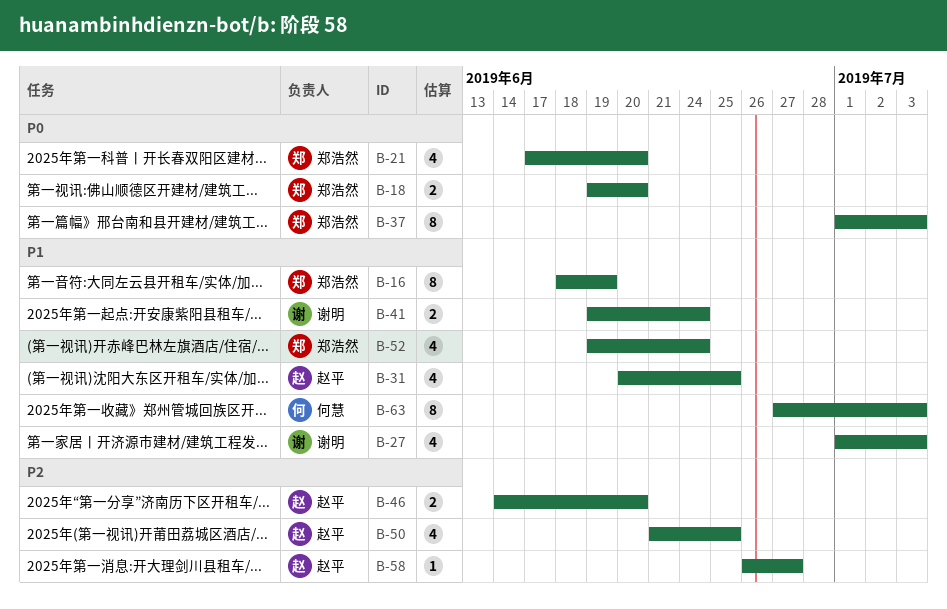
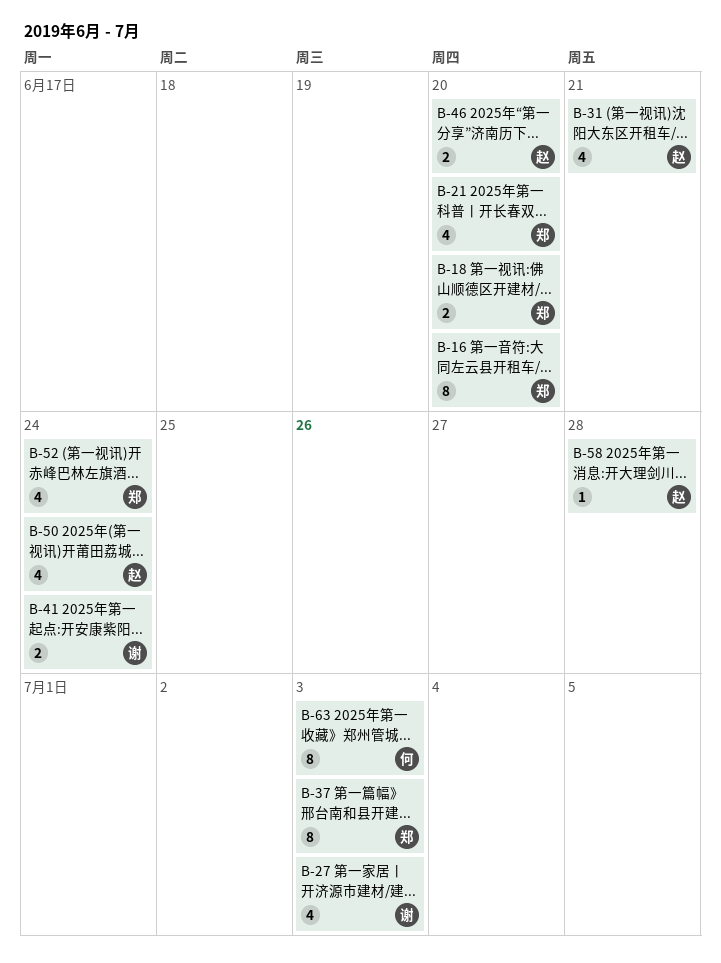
B-16, due: Jun 19 -> Jun 20
B-31, due: Jun 25 -> Jun 21
B-50, due: Jun 25 -> Jun 24
B-58, due: Jun 27 -> Jun 28

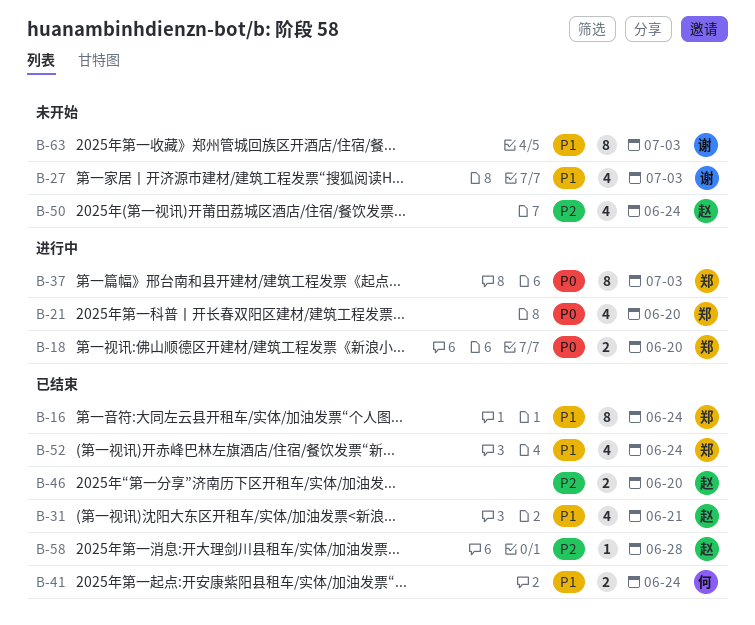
B-16, due: Jun 20 -> Jun 24
B-41, owner: 谢 -> 何
B-63, owner: 何 -> 谢

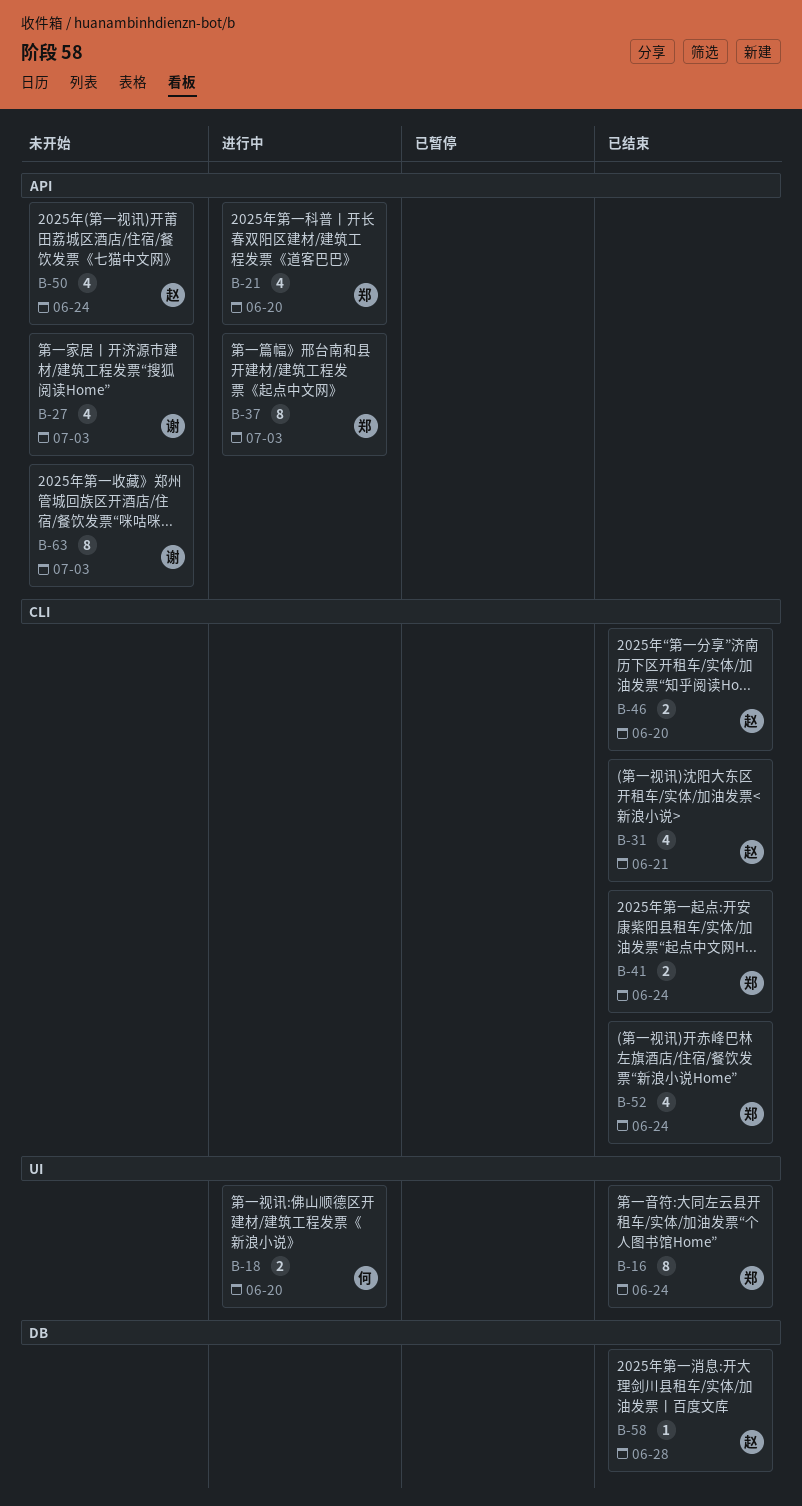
B-18, owner: 郑 -> 何
B-41, owner: 何 -> 郑

